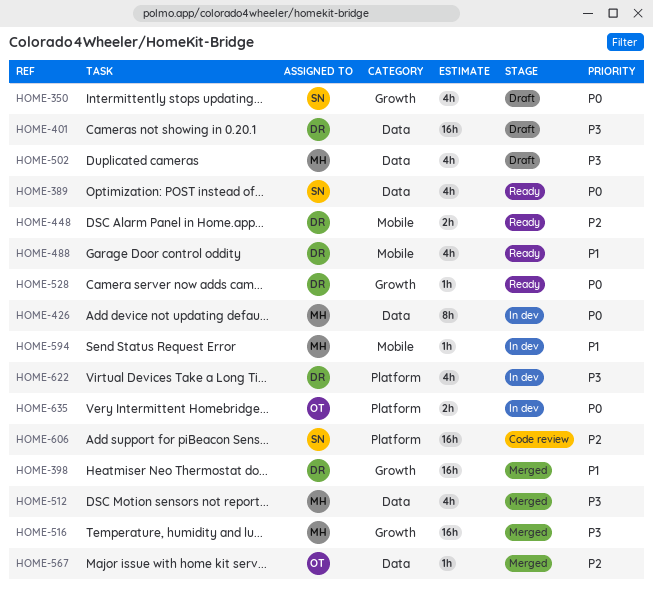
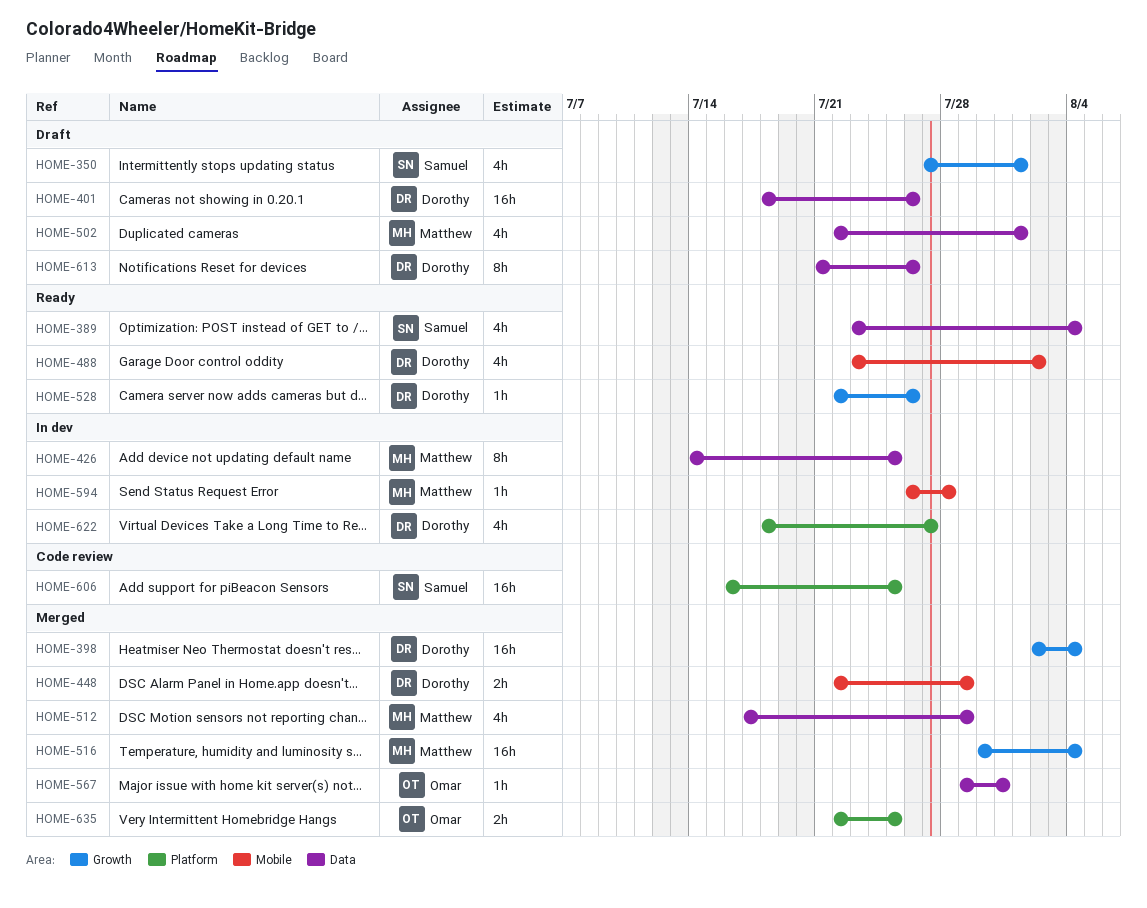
HOME-448, status: Ready -> Merged
HOME-613: none -> present
HOME-635, status: In dev -> Merged

